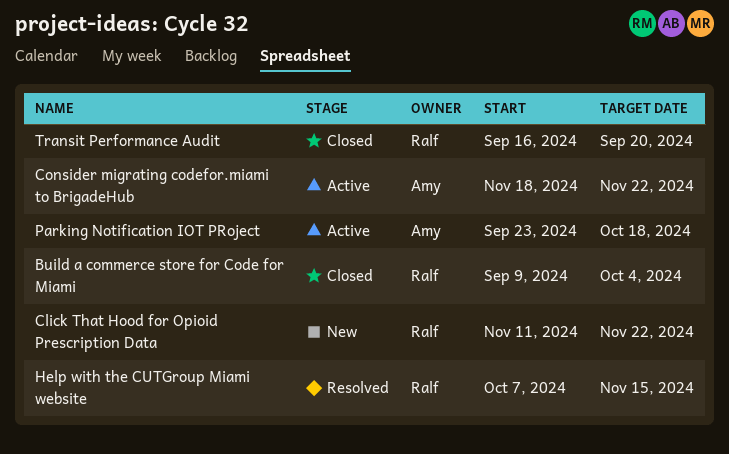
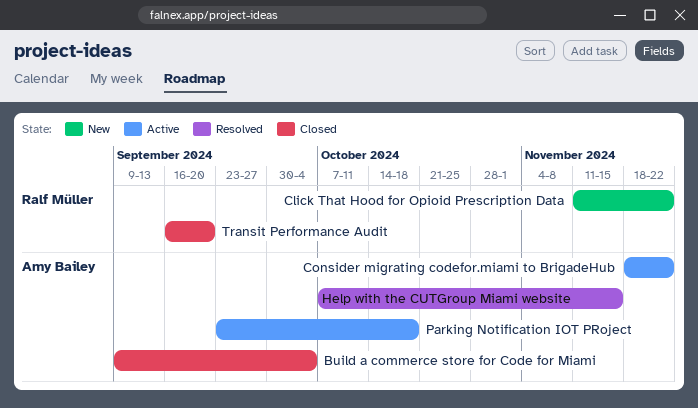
Build a commerce store for Code for Miami, owner: Ralf Müller -> Amy Bailey
Help with the CUTGroup Miami website, owner: Ralf Müller -> Amy Bailey

